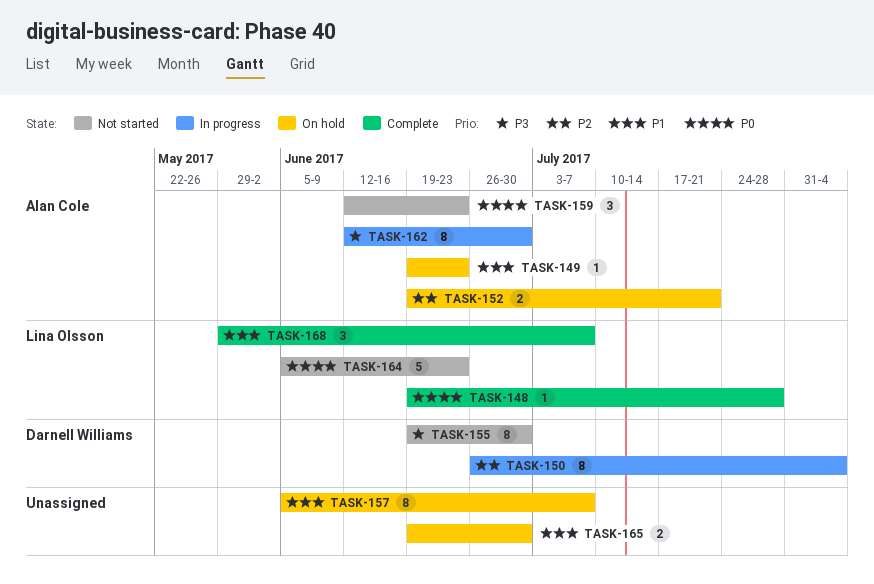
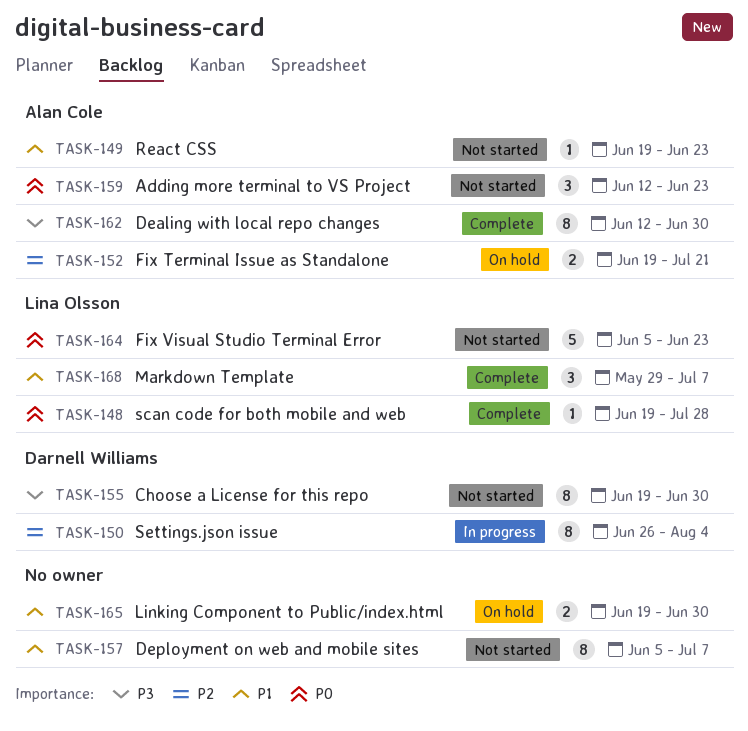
TASK-149, status: On hold -> Not started
TASK-157, status: On hold -> Not started
TASK-162, status: In progress -> Complete

